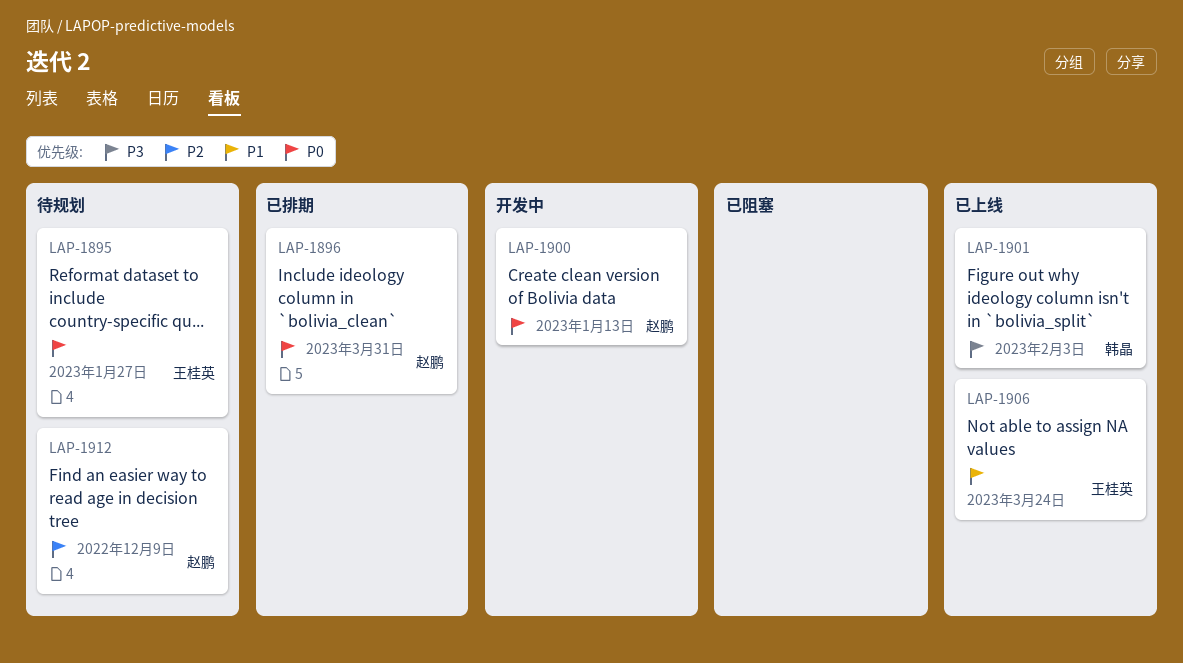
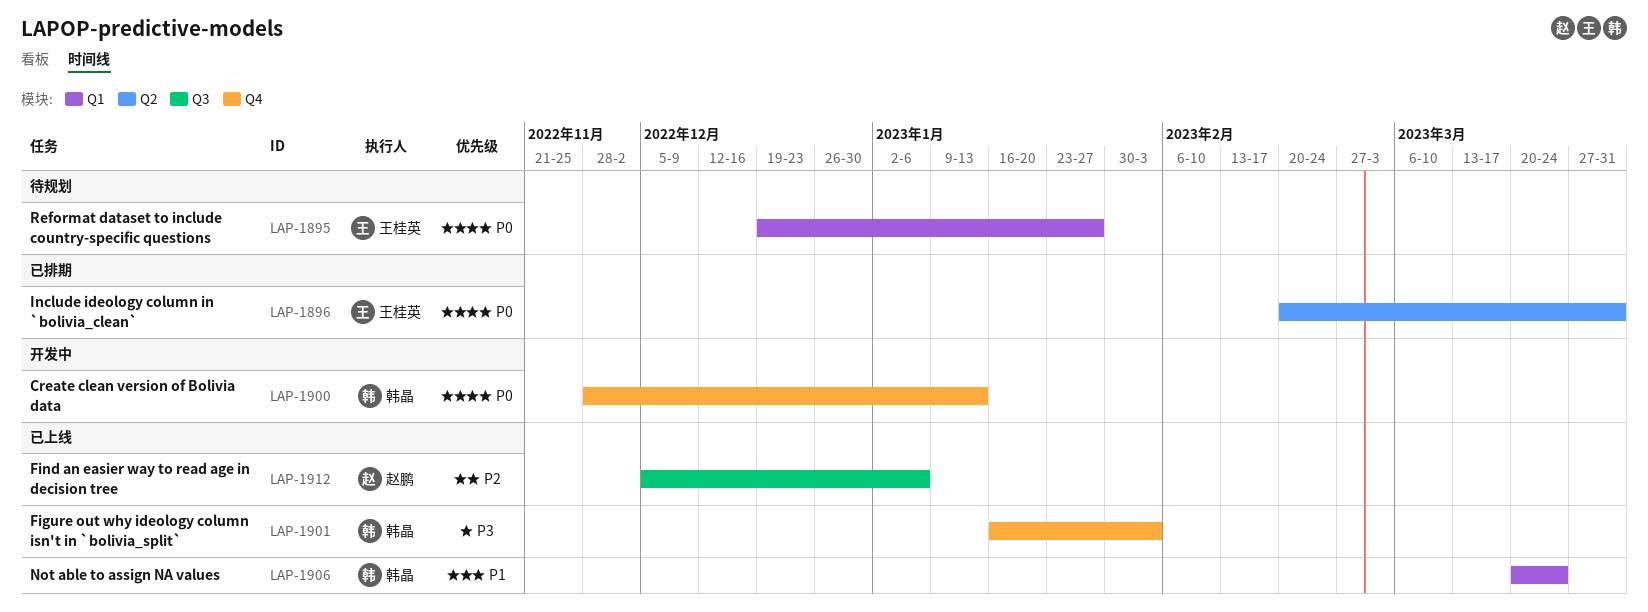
LAP-1896, owner: 赵鹏 -> 王桂英
LAP-1900, owner: 赵鹏 -> 韩晶
LAP-1906, owner: 王桂英 -> 韩晶
LAP-1912, status: 待规划 -> 已上线
LAP-1912, due: Dec 9 -> Jan 6

